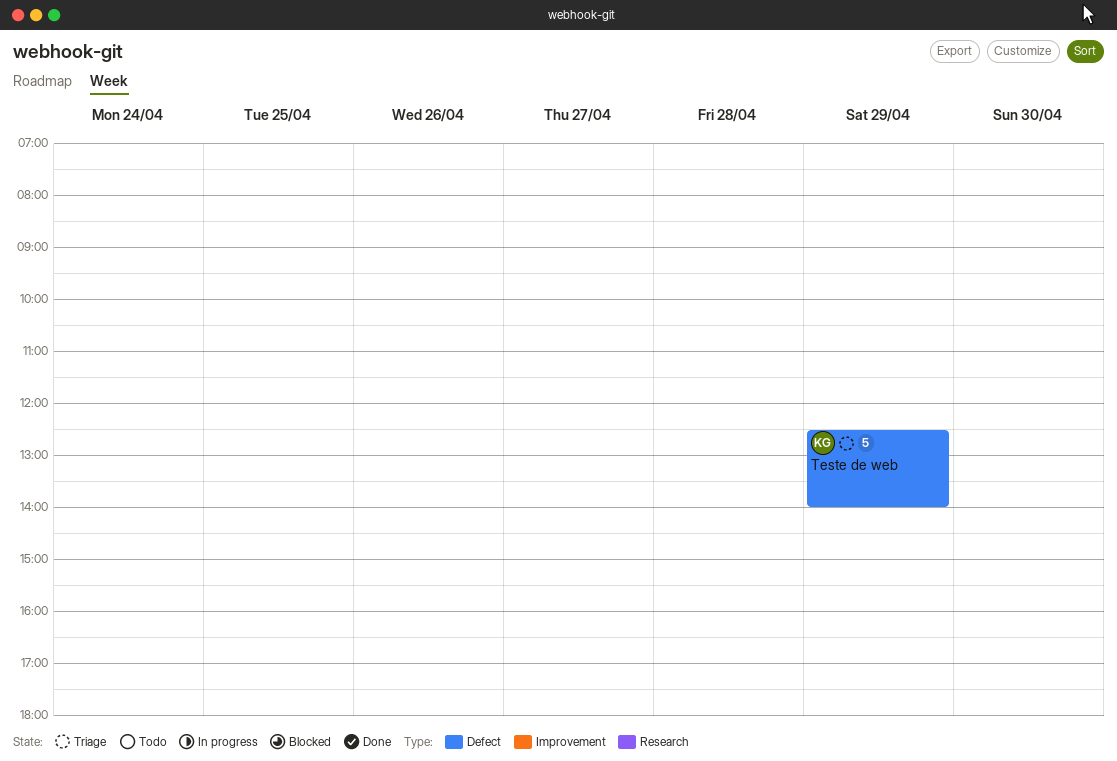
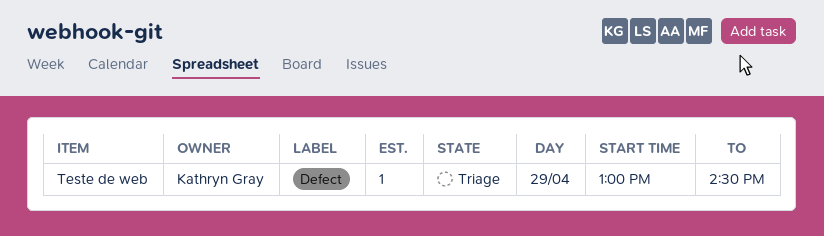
Teste de web, estimate: 5 -> 1
Teste de web, begins: 12:30 -> 13:00
Teste de web, ends: 14:00 -> 14:30

